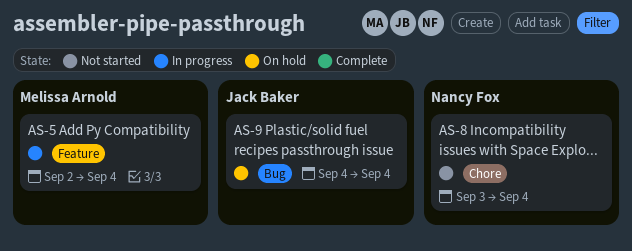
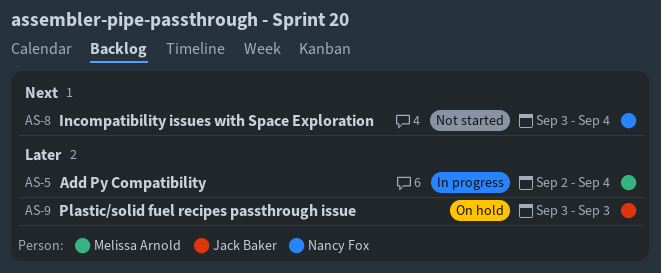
AS-9, start: Sep 4 -> Sep 3
AS-9, due: Sep 4 -> Sep 3

